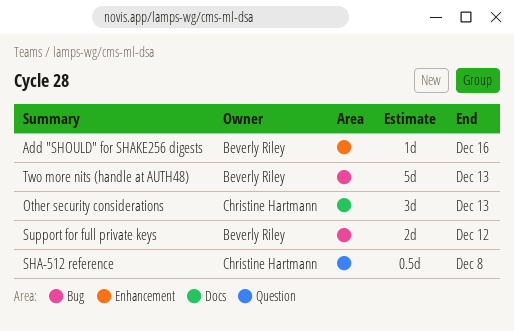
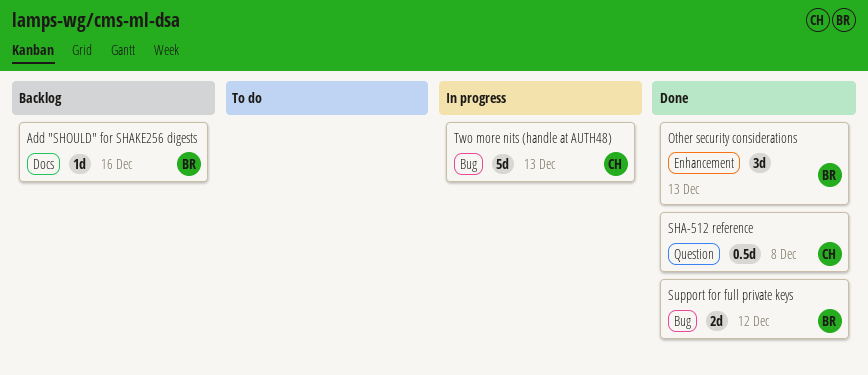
Add "SHOULD" for SHAKE256 digests, label: Enhancement -> Docs
Other security considerations, owner: Christine Hartmann -> Beverly Riley
Other security considerations, label: Docs -> Enhancement
Two more nits (handle at AUTH48), owner: Beverly Riley -> Christine Hartmann

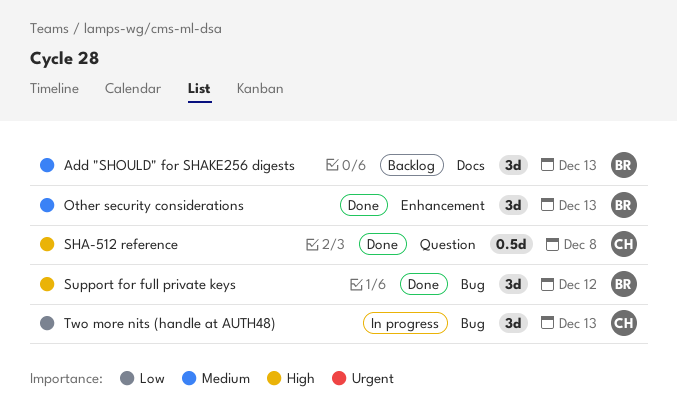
Add "SHOULD" for SHAKE256 digests, estimate: 1d -> 3d
Add "SHOULD" for SHAKE256 digests, due: Dec 16 -> Dec 13
Support for full private keys, estimate: 2d -> 3d
Two more nits (handle at AUTH48), estimate: 5d -> 3d

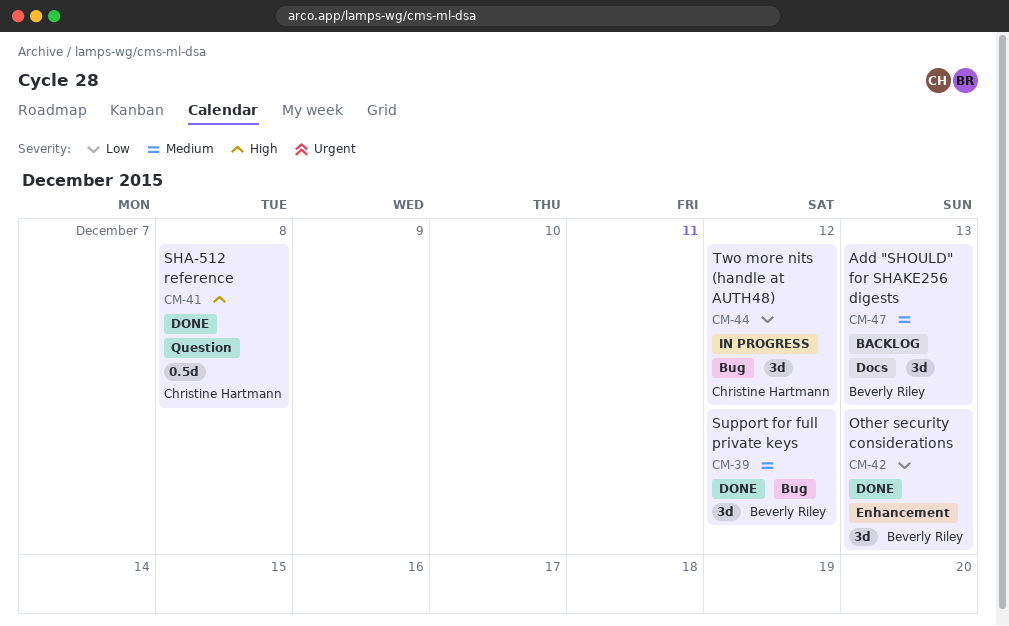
Other security considerations, priority: Medium -> Low
Support for full private keys, priority: High -> Medium
Two more nits (handle at AUTH48), due: Dec 13 -> Dec 12

